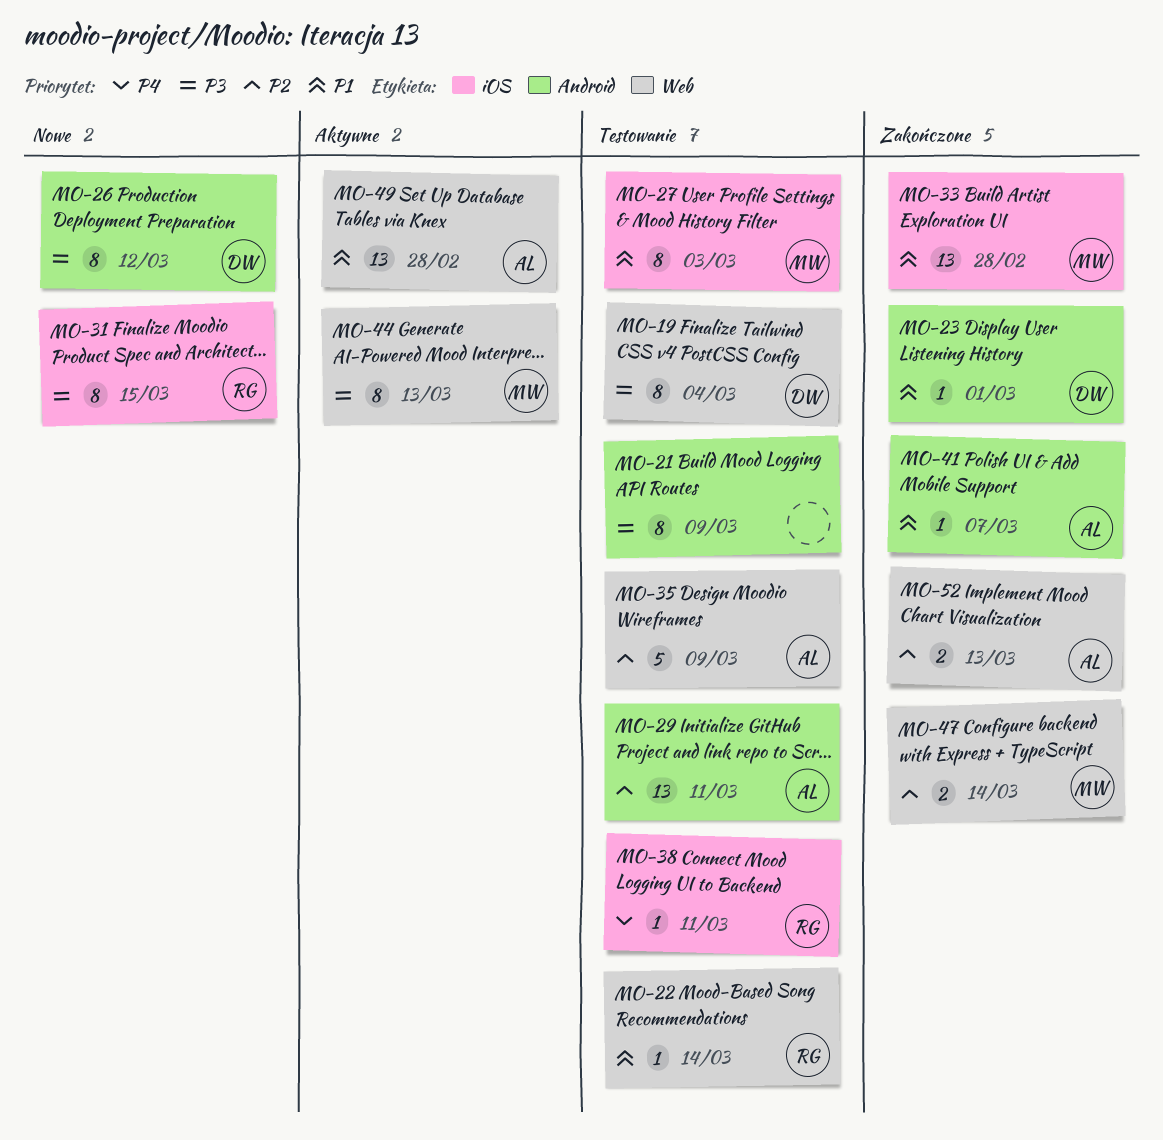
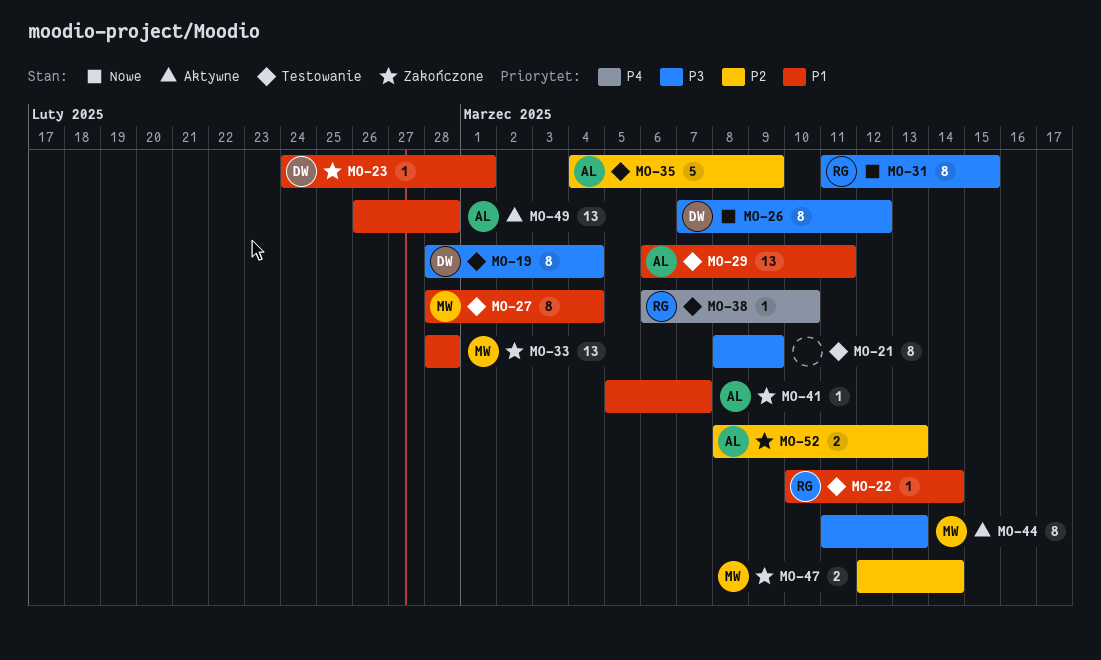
MO-27, due: Mar 3 -> Mar 4
MO-29, priority: P2 -> P1
MO-38, due: Mar 11 -> Mar 10

